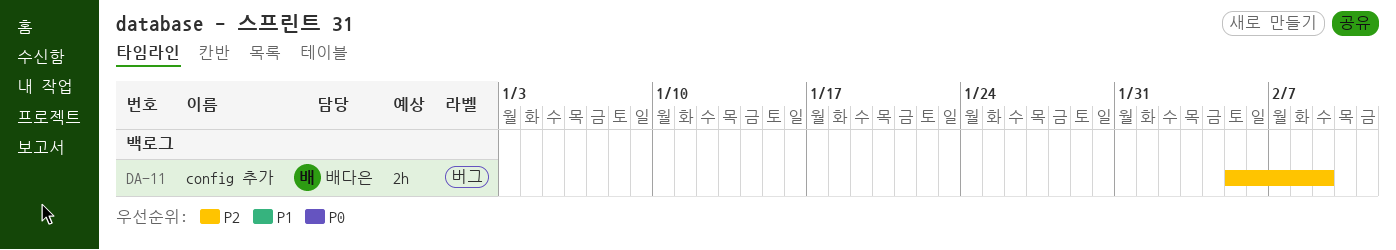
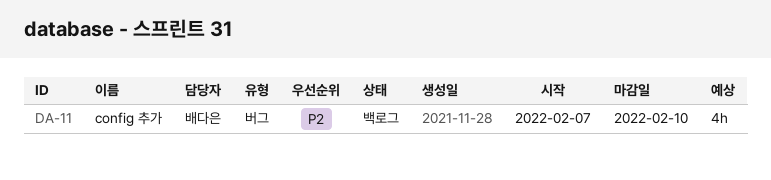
DA-11, estimate: 2h -> 4h
DA-11, start: Feb 5 -> Feb 7
DA-11, due: Feb 9 -> Feb 10

